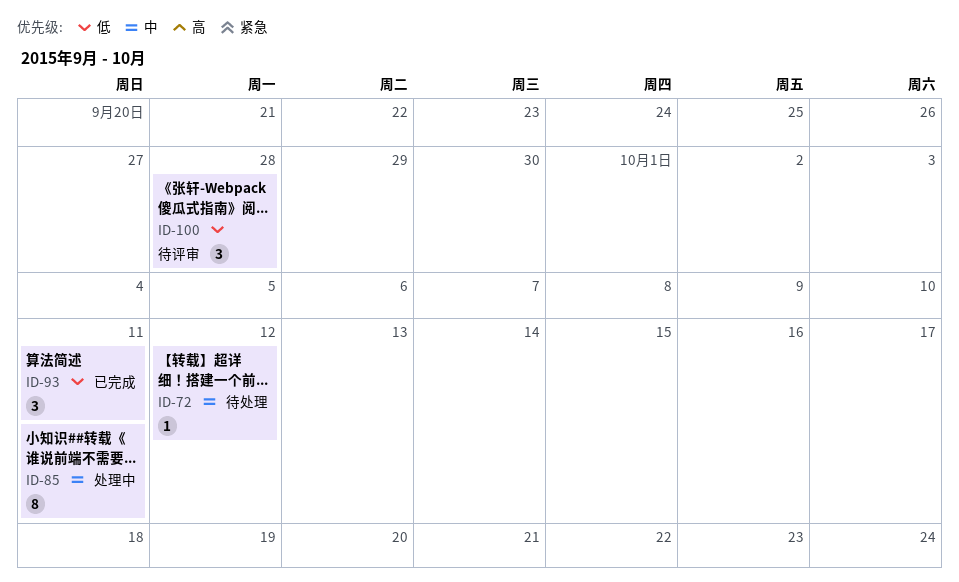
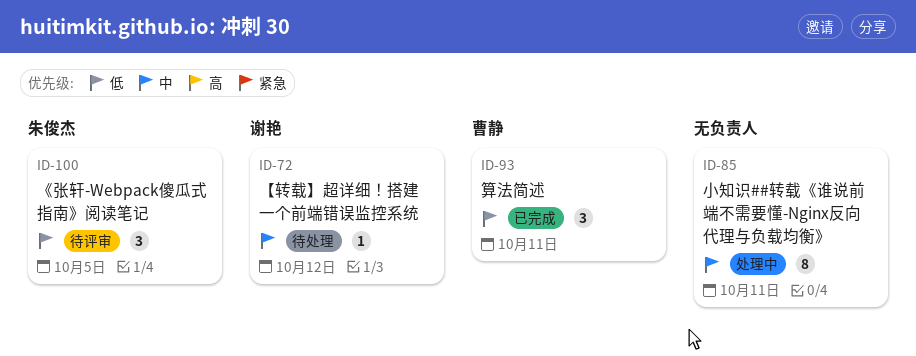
ID-100, due: Sep 28 -> Oct 5

